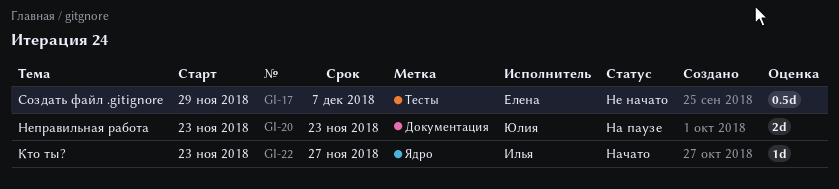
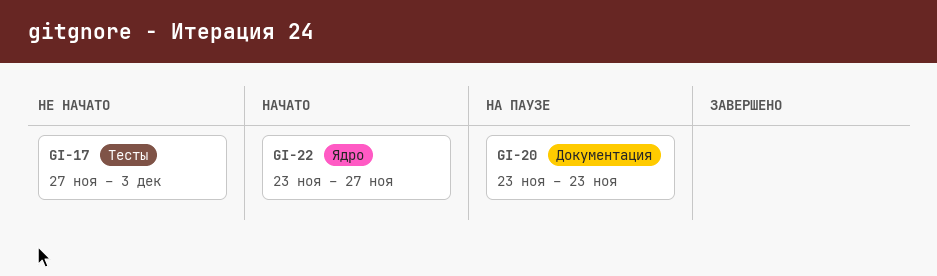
GI-17, start: Nov 29 -> Nov 27
GI-17, due: Dec 7 -> Dec 3

